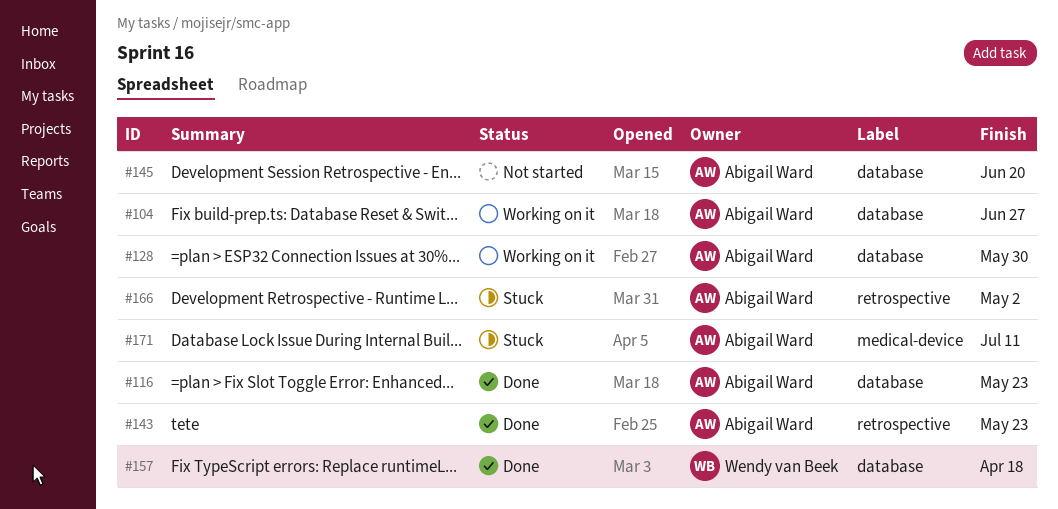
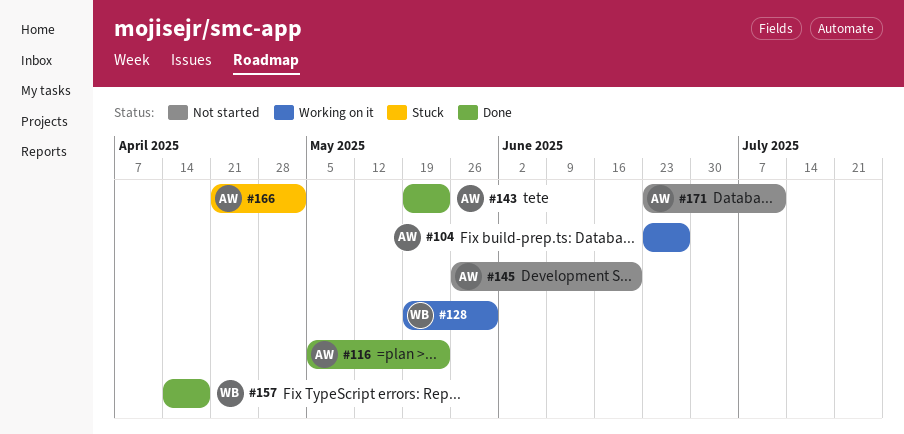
#128, owner: Abigail Ward -> Wendy van Beek
#171, status: Stuck -> Not started

